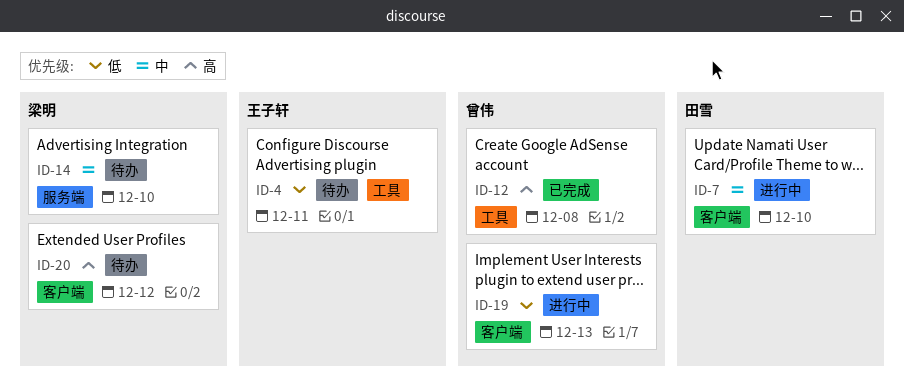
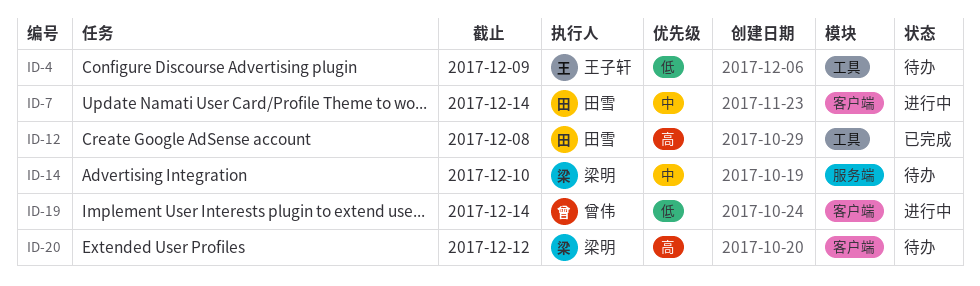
ID-4, due: Dec 11 -> Dec 9
ID-7, due: Dec 10 -> Dec 14
ID-12, owner: 曾伟 -> 田雪
ID-19, due: Dec 13 -> Dec 14

